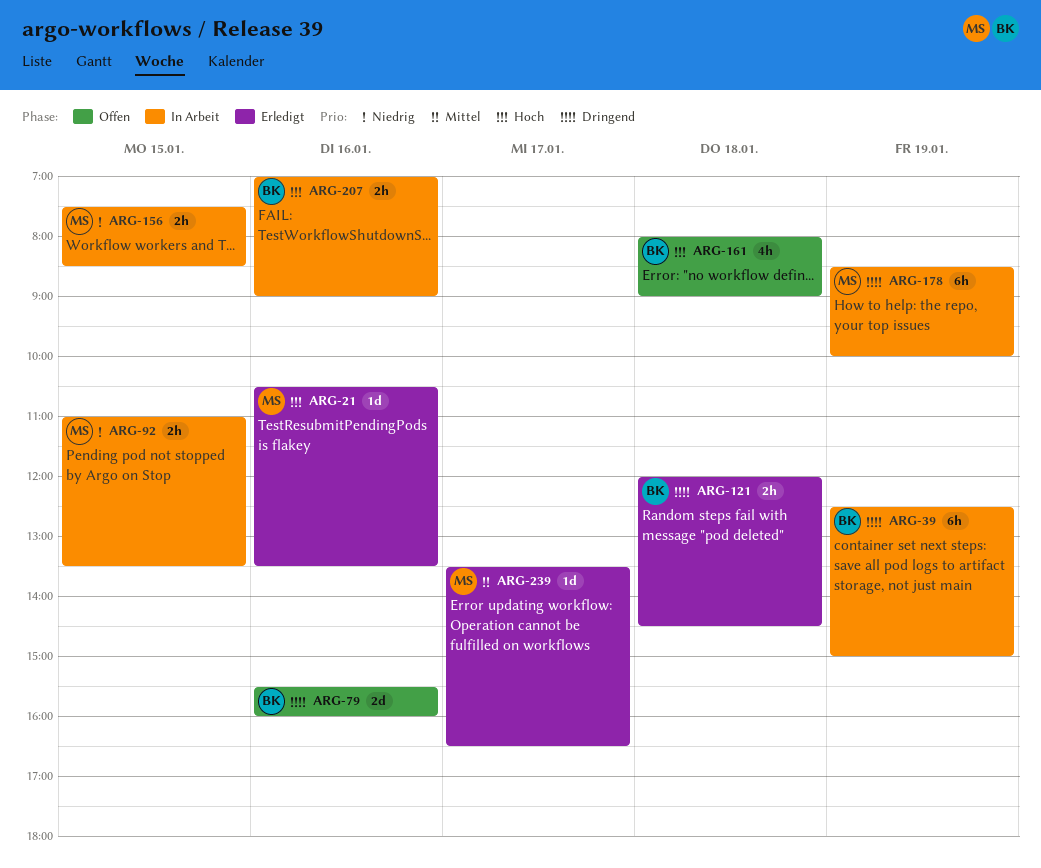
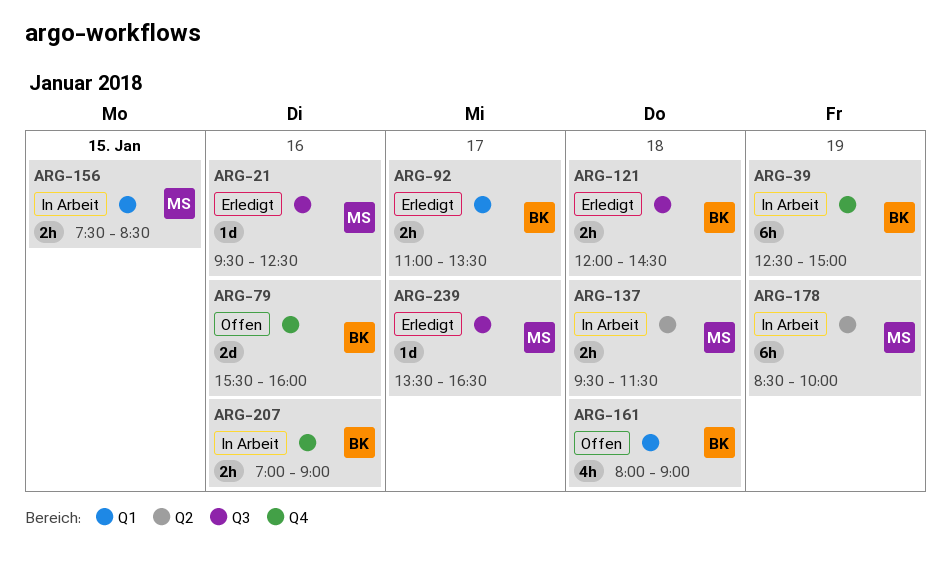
ARG-21, begins: 10:30 -> 09:30
ARG-21, ends: 13:30 -> 12:30
ARG-92, status: In Arbeit -> Erledigt
ARG-92, owner: MS -> BK
ARG-92, day: Jan 15 -> Jan 17
ARG-137: none -> present

